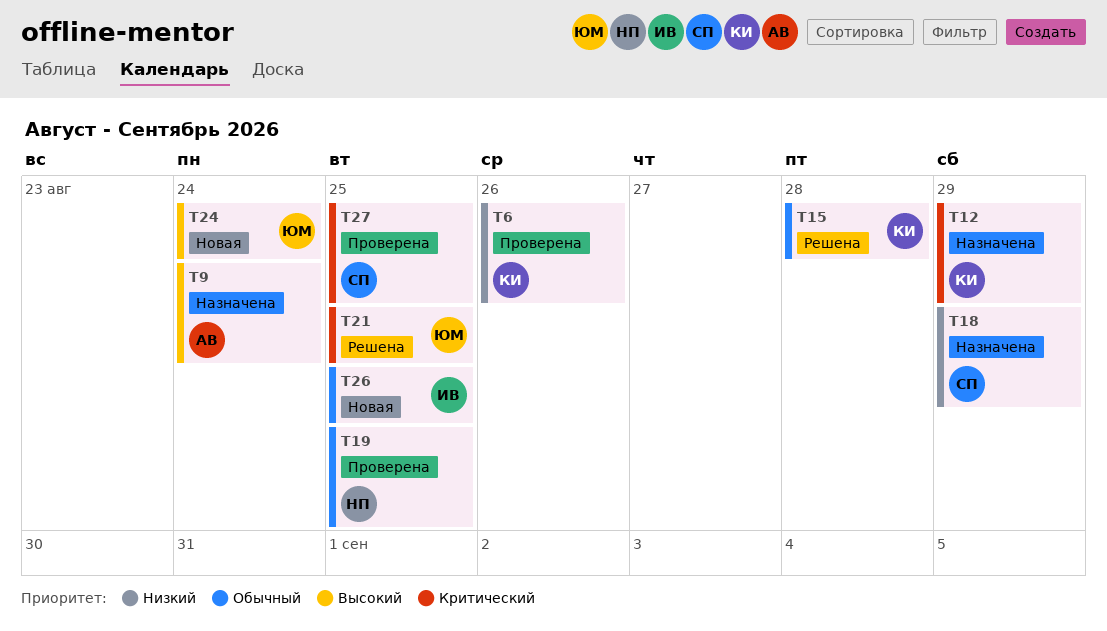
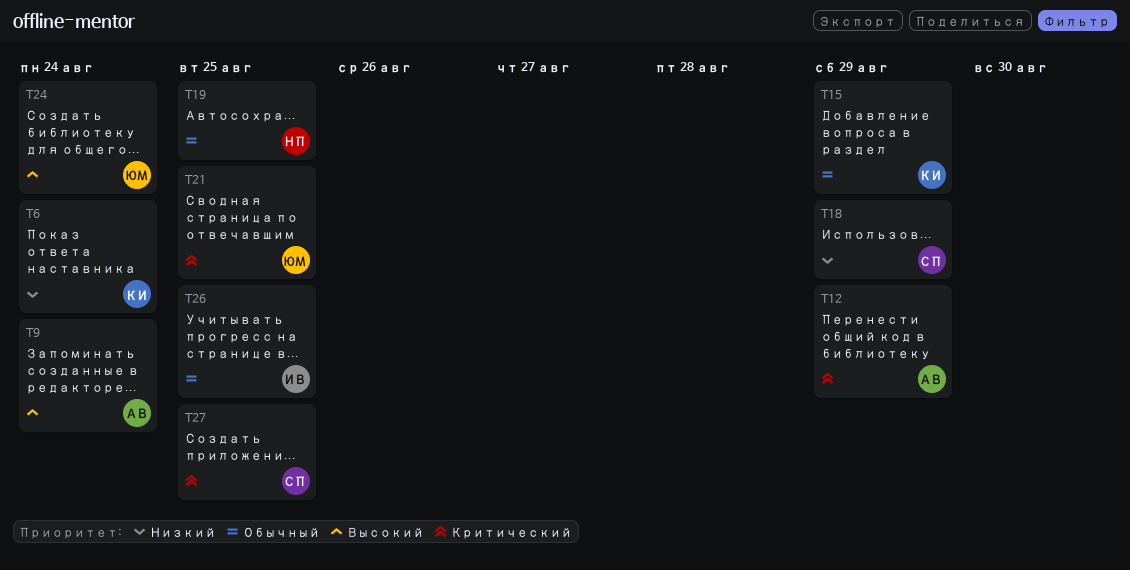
T6, due: Aug 26 -> Aug 24
T12, owner: КИ -> АВ
T15, due: Aug 28 -> Aug 29

